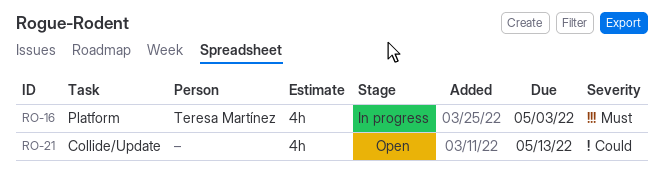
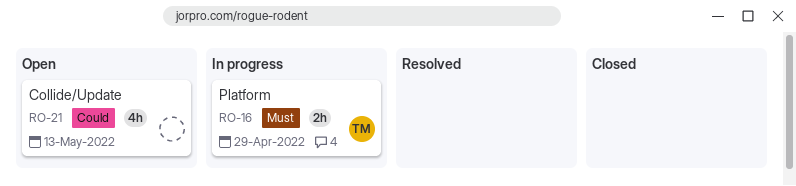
RO-16, estimate: 4h -> 2h
RO-16, due: May 3 -> Apr 29

